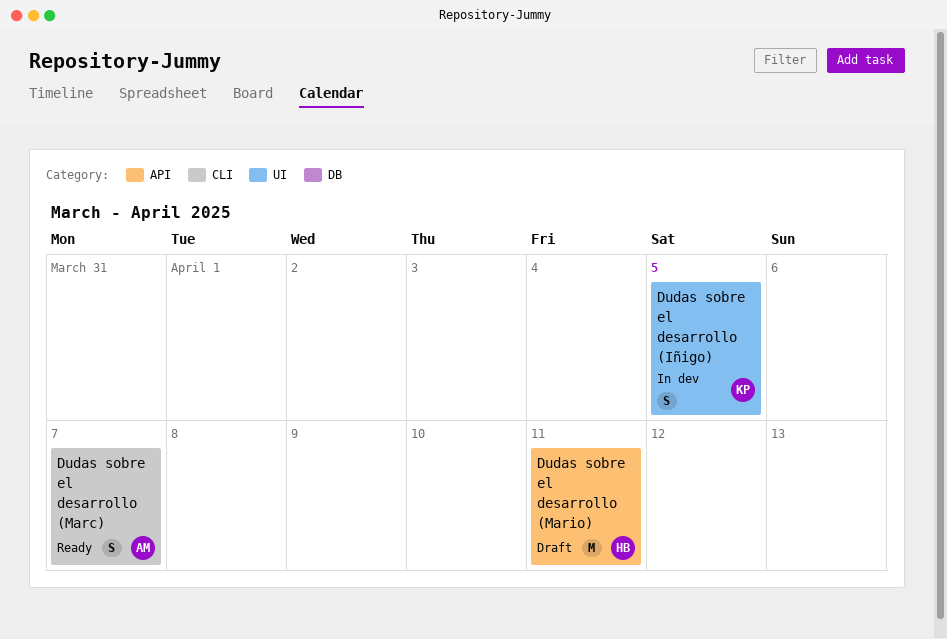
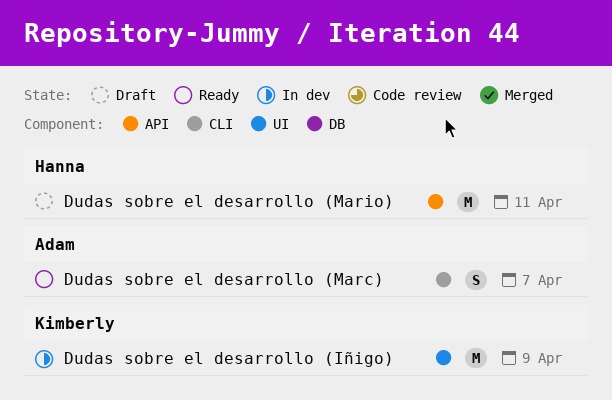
Dudas sobre el desarrollo (Iñigo), estimate: S -> M
Dudas sobre el desarrollo (Iñigo), due: Apr 5 -> Apr 9

